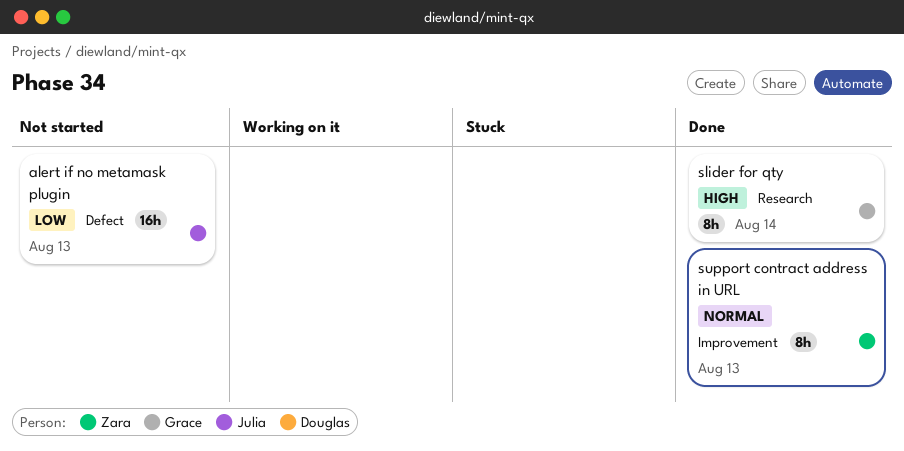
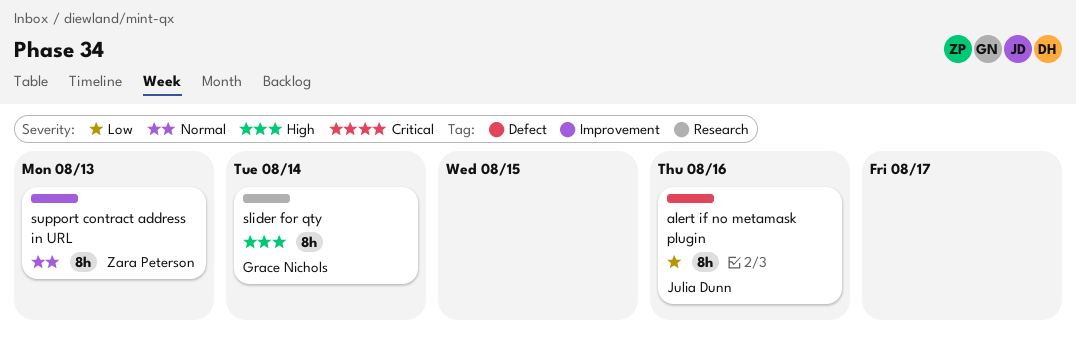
alert if no metamask plugin, estimate: 16h -> 8h
alert if no metamask plugin, due: Aug 13 -> Aug 16

